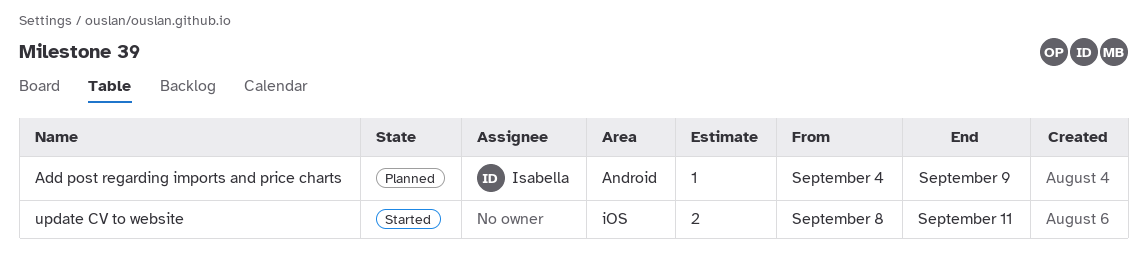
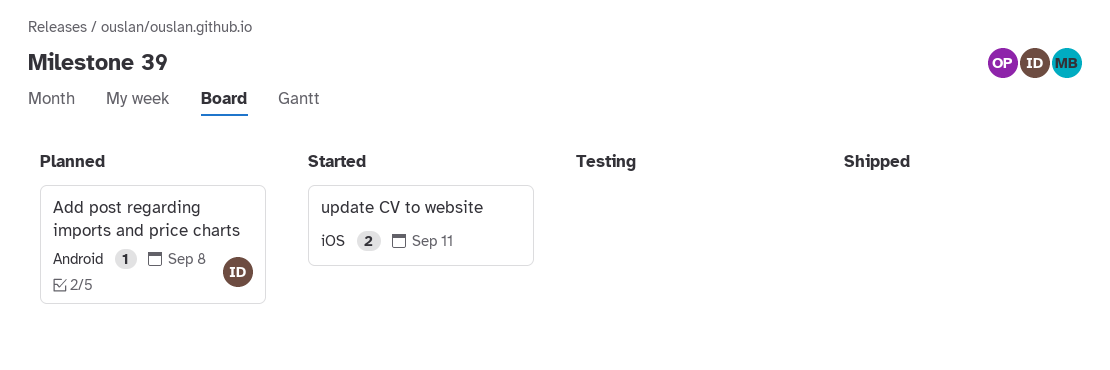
Add post regarding imports and price charts, due: Sep 9 -> Sep 8

